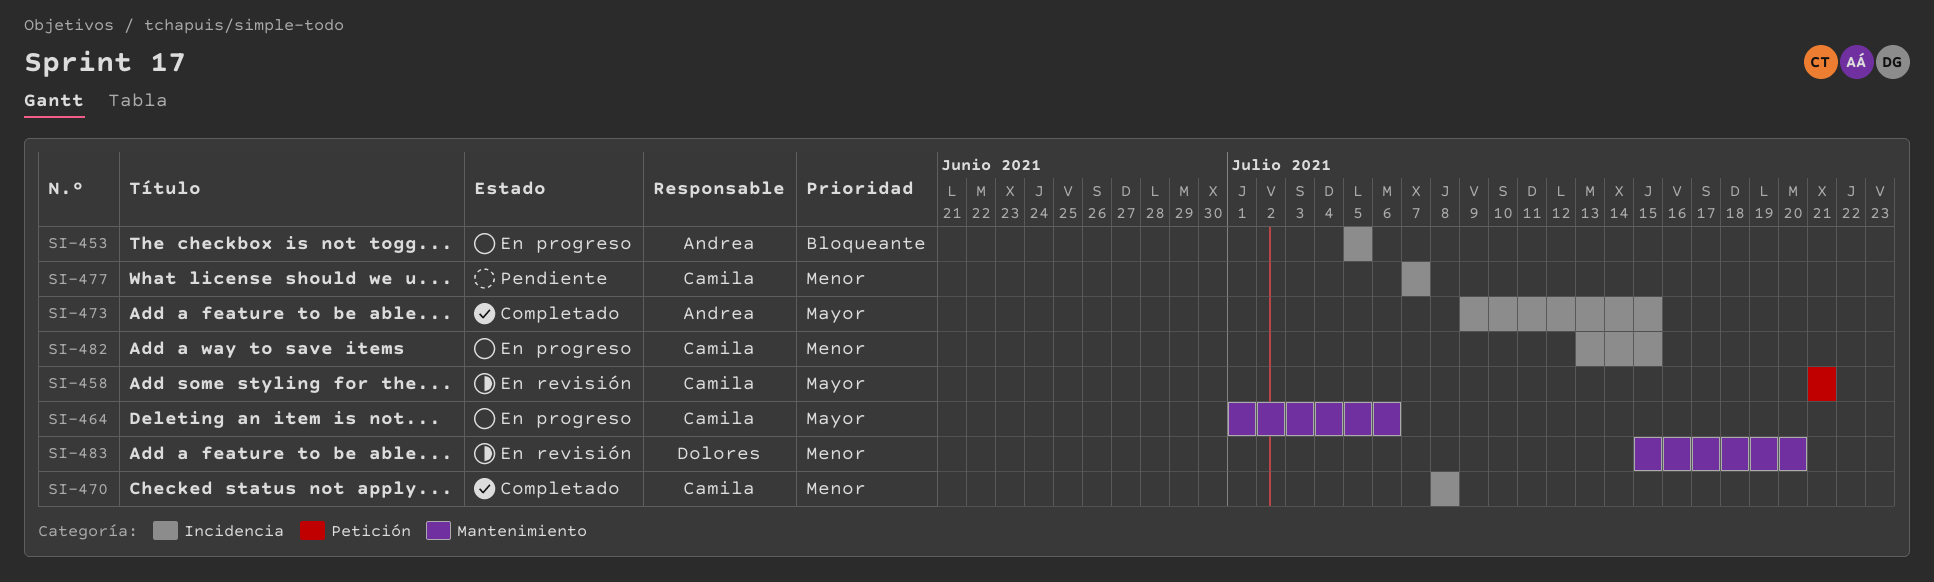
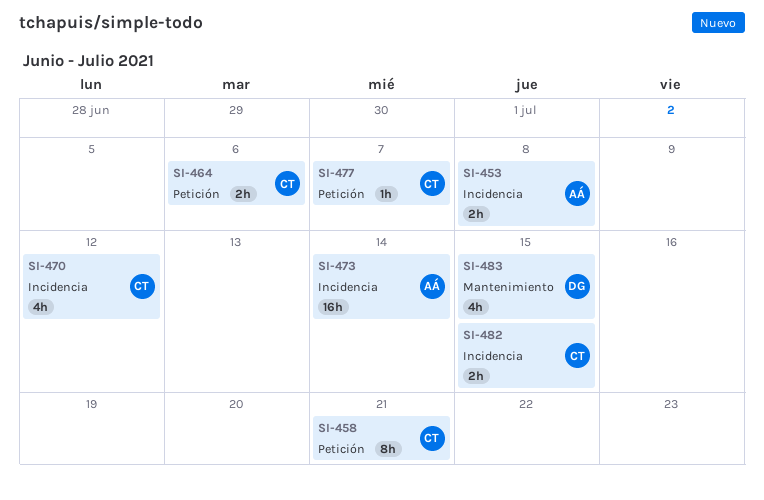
SI-453, due: Jul 5 -> Jul 8
SI-464, label: Mantenimiento -> Petición
SI-470, due: Jul 8 -> Jul 12
SI-473, due: Jul 15 -> Jul 14
SI-477, label: Incidencia -> Petición
SI-483, due: Jul 20 -> Jul 15

